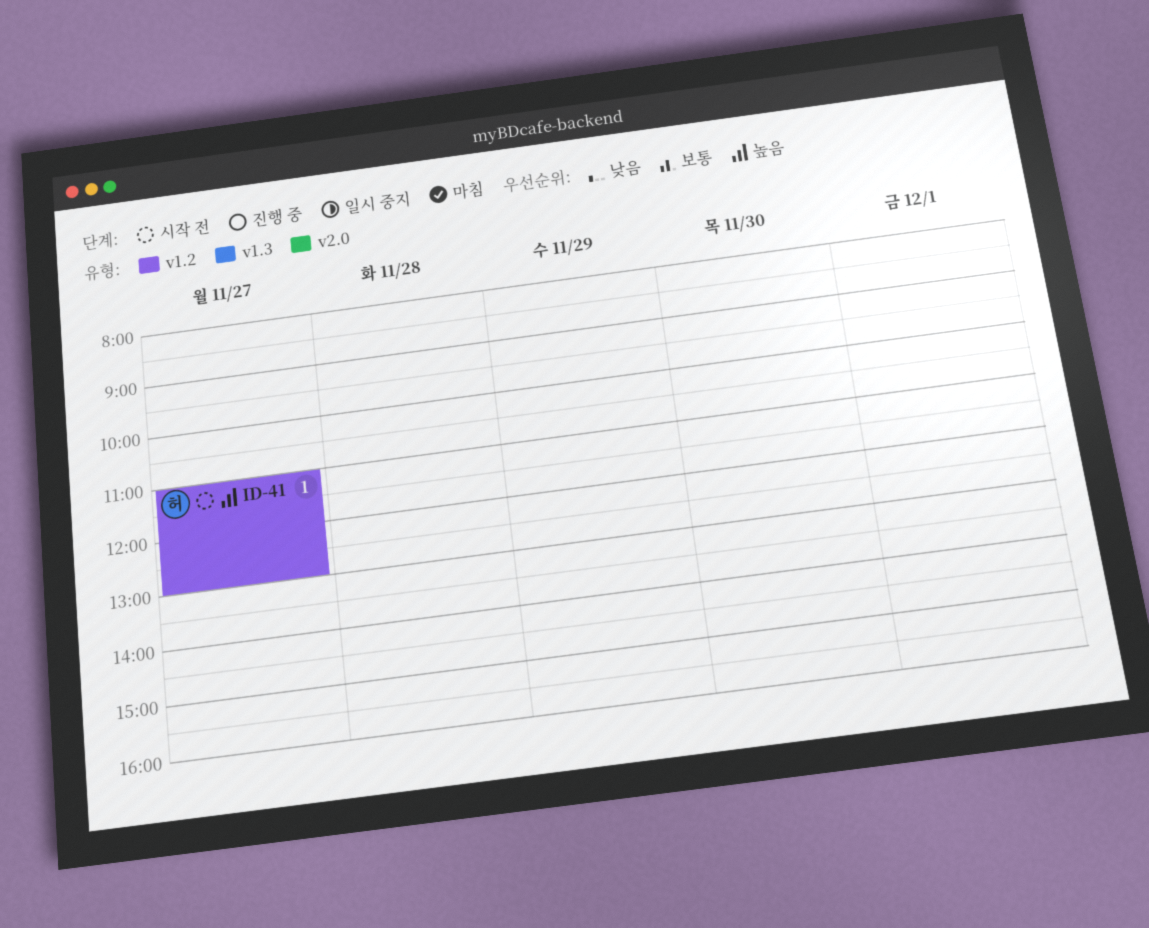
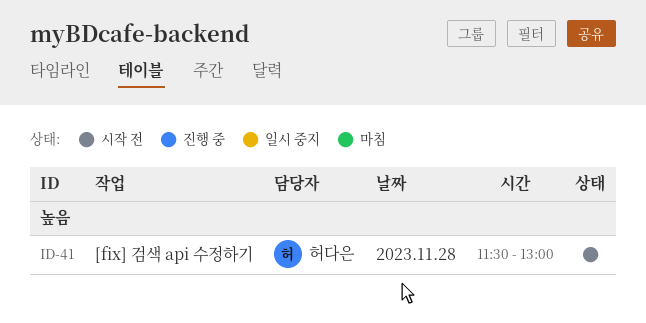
ID-41, day: Nov 27 -> Nov 28
ID-41, begins: 11:00 -> 11:30

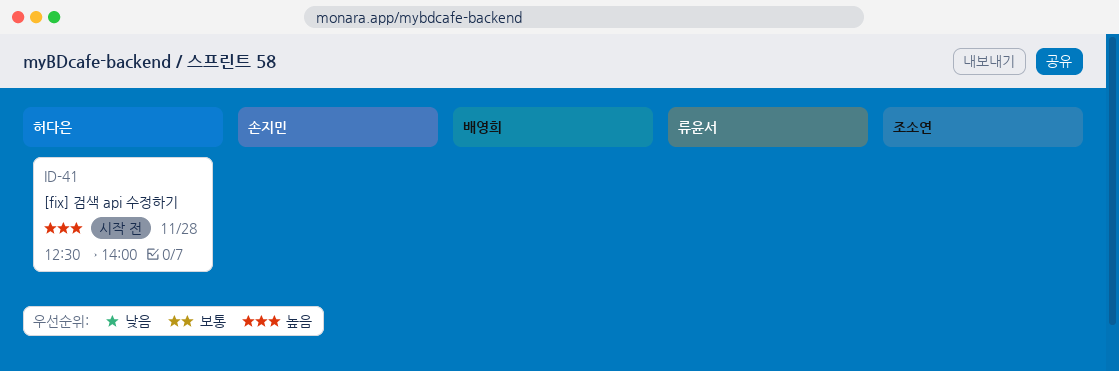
ID-41, begins: 11:30 -> 12:30
ID-41, ends: 13:00 -> 14:00

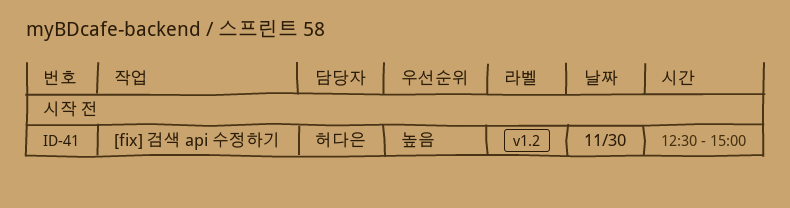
ID-41, day: Nov 28 -> Nov 30
ID-41, ends: 14:00 -> 15:00

